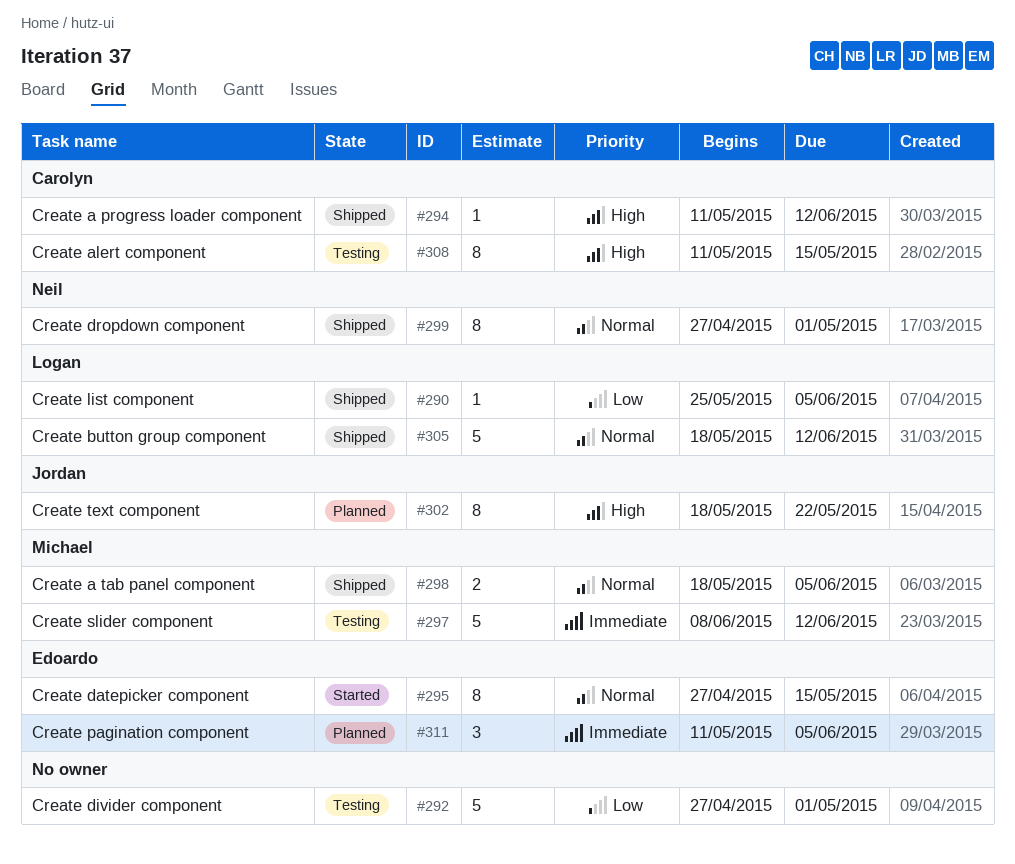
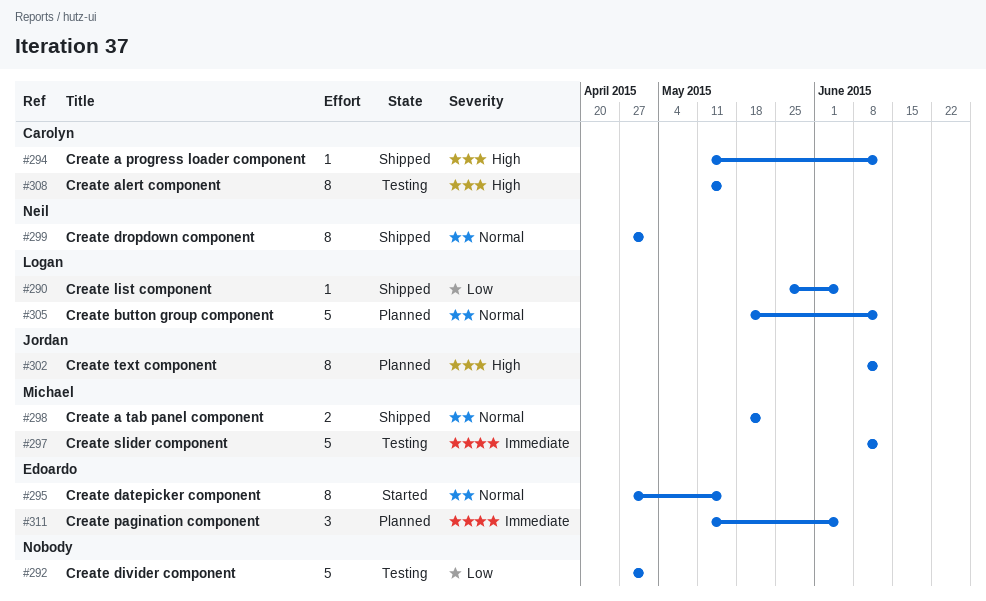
#298, due: Jun 5 -> May 22
#302, start: May 18 -> Jun 8
#302, due: May 22 -> Jun 12
#305, status: Shipped -> Planned

